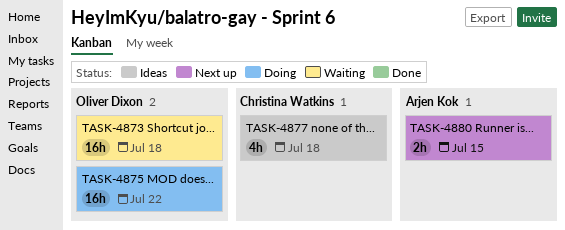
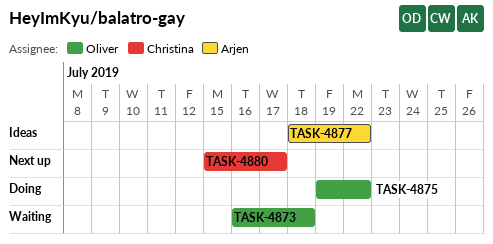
TASK-4877, owner: Christina Watkins -> Arjen Kok
TASK-4877, due: Jul 18 -> Jul 22
TASK-4880, owner: Arjen Kok -> Christina Watkins
TASK-4880, due: Jul 15 -> Jul 17

